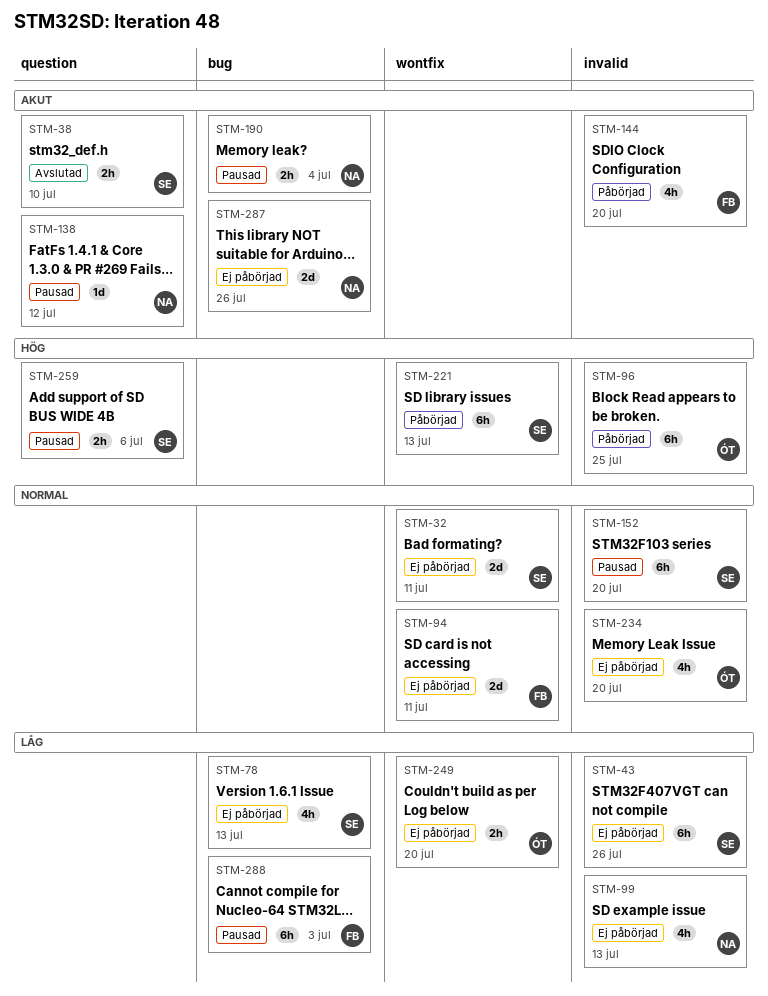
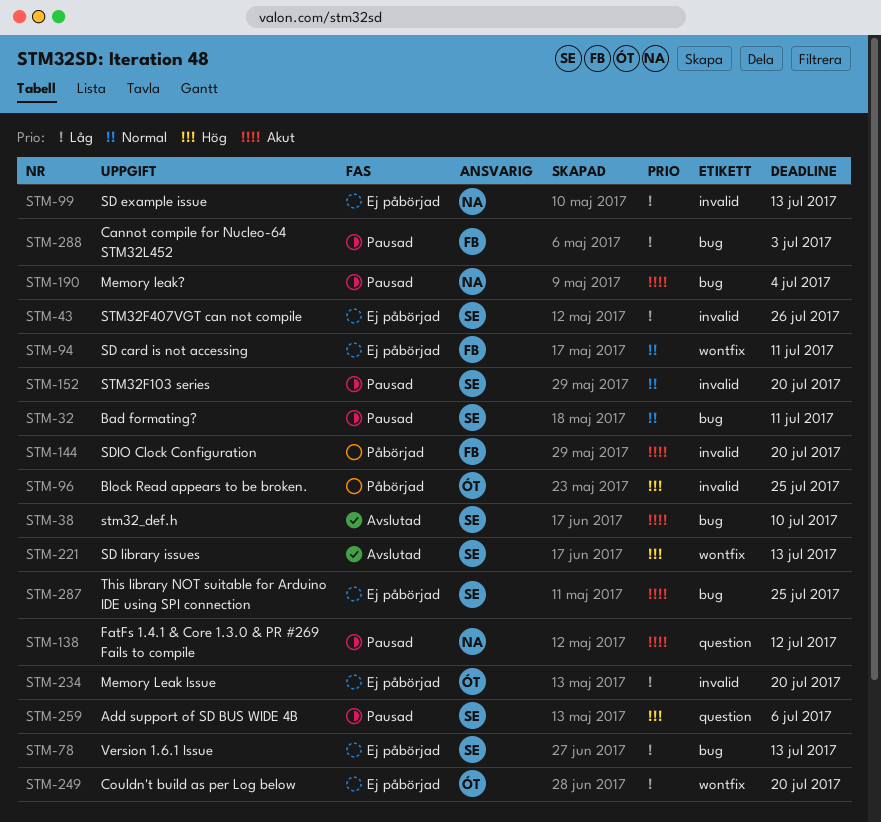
STM-32, status: Ej påbörjad -> Pausad
STM-32, label: wontfix -> bug
STM-38, label: question -> bug
STM-221, status: Påbörjad -> Avslutad
STM-234, priority: Normal -> Låg
STM-287, owner: NA -> SE
STM-287, due: Jul 26 -> Jul 25

